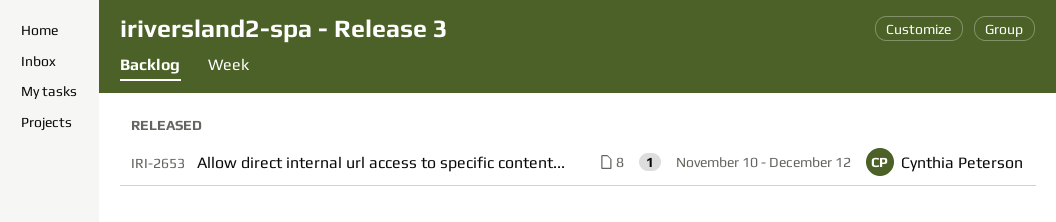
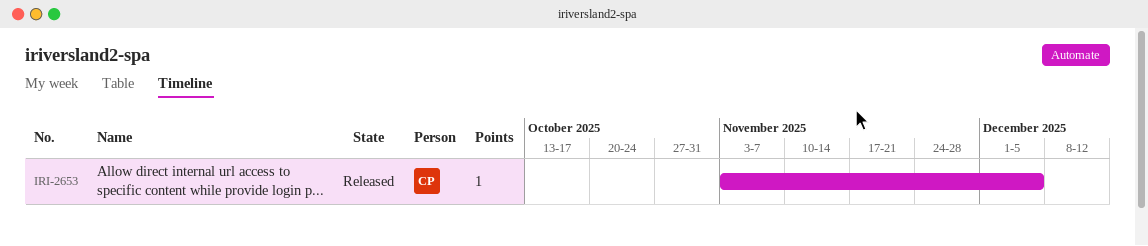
IRI-2653, start: Nov 10 -> Nov 3
IRI-2653, due: Dec 12 -> Dec 5

